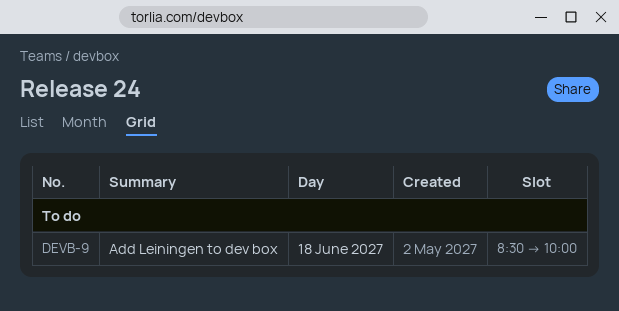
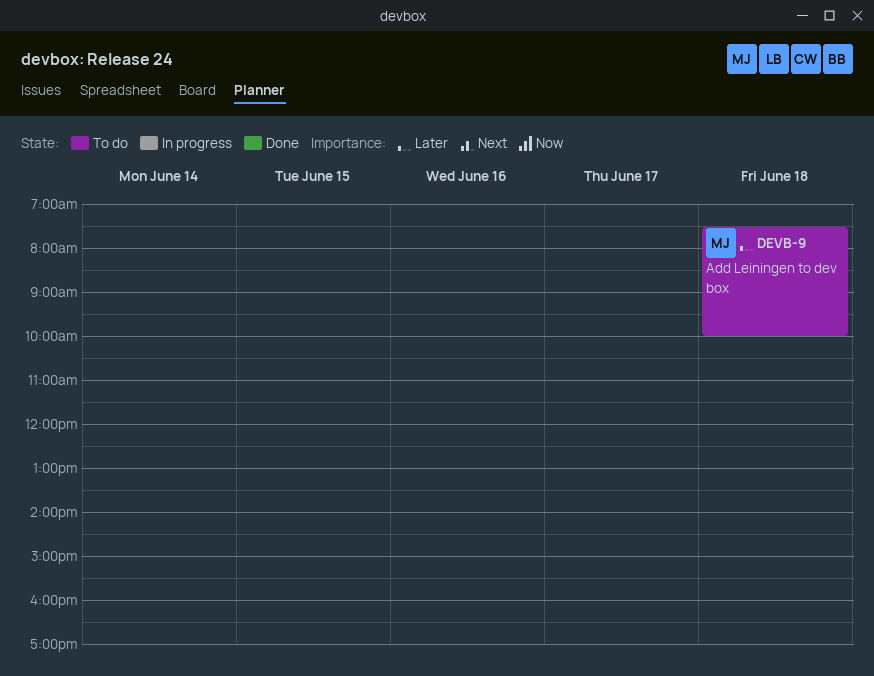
DEVB-9, begins: 08:30 -> 07:30

